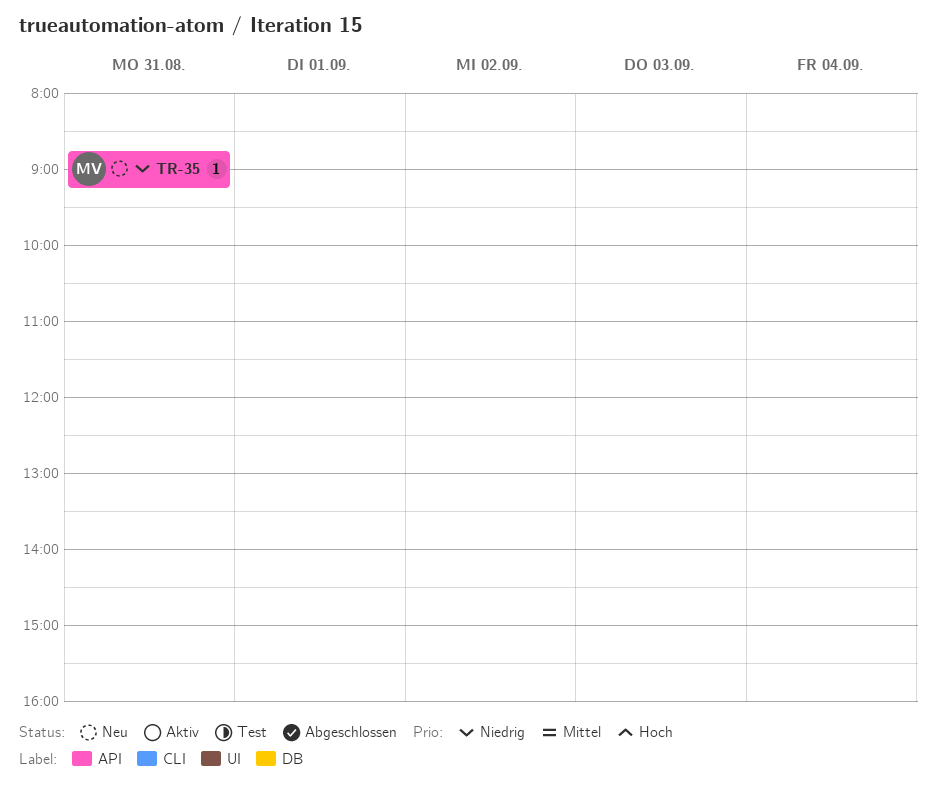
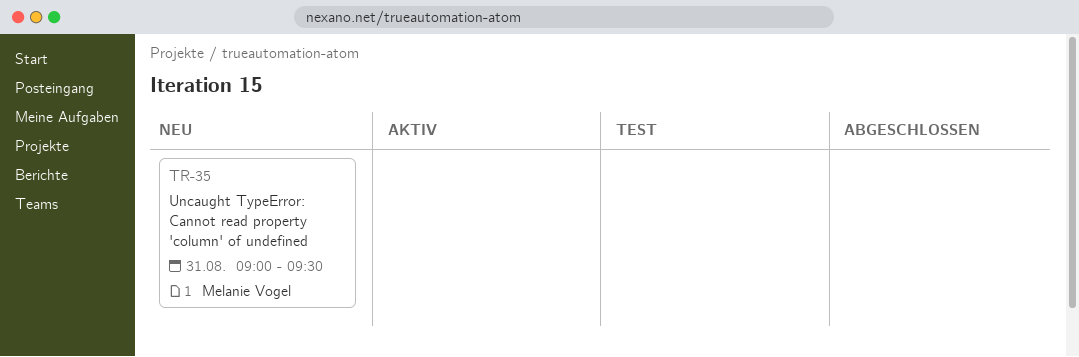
TR-35, begins: 08:45 -> 09:00
TR-35, ends: 09:15 -> 09:30

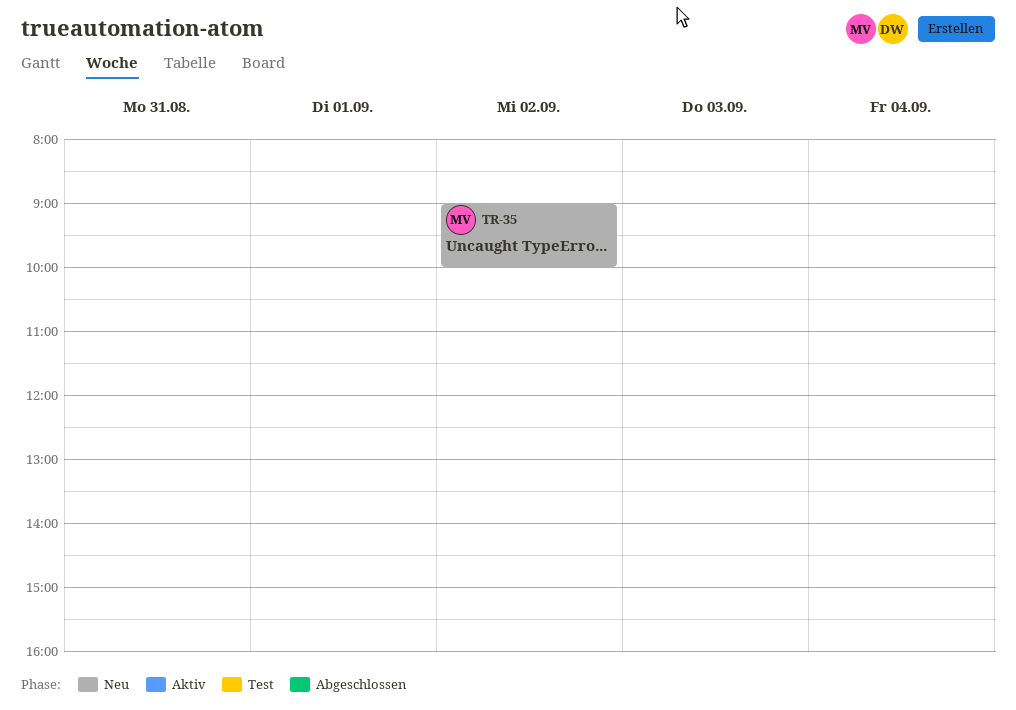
TR-35, day: Aug 31 -> Sep 2
TR-35, ends: 09:30 -> 10:00

